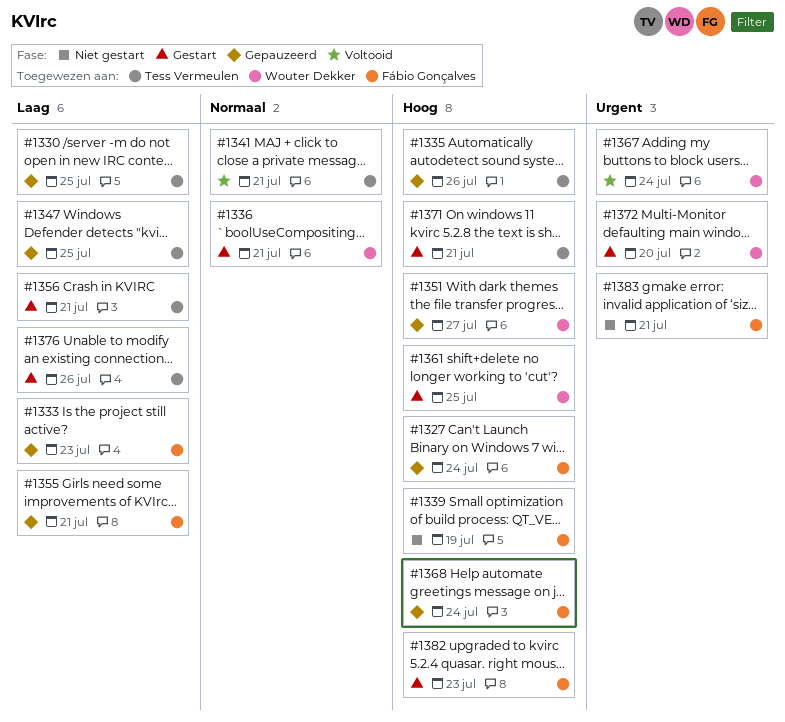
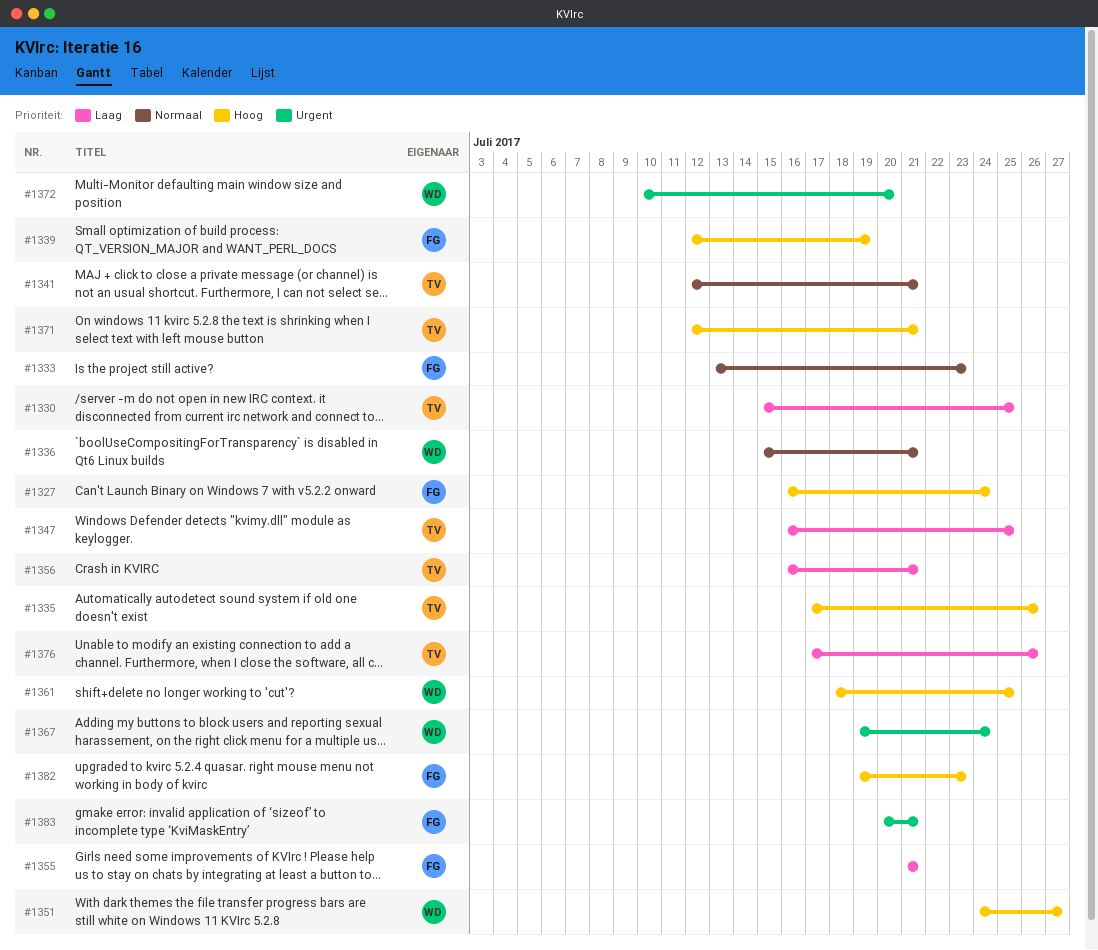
#1333, priority: Laag -> Normaal
#1368: present -> none

